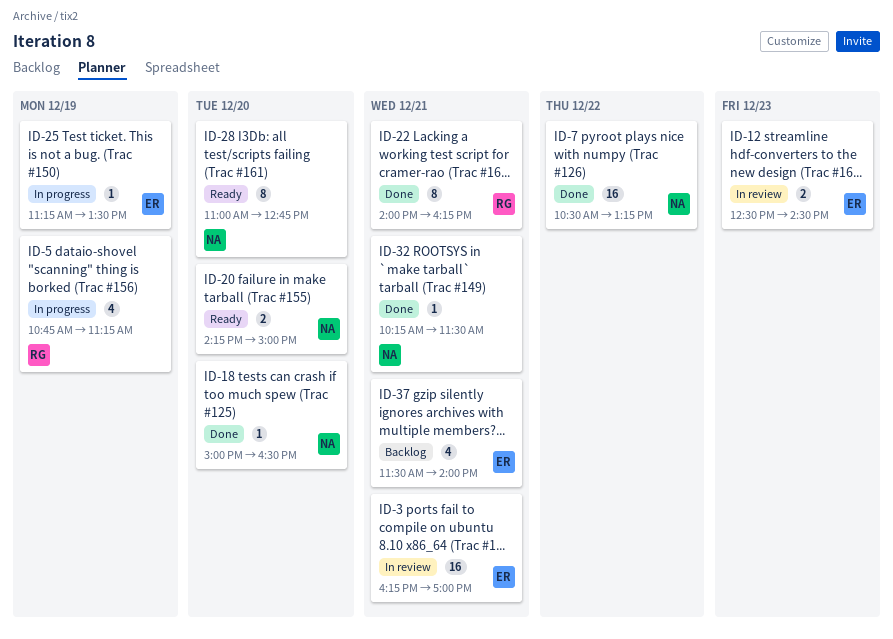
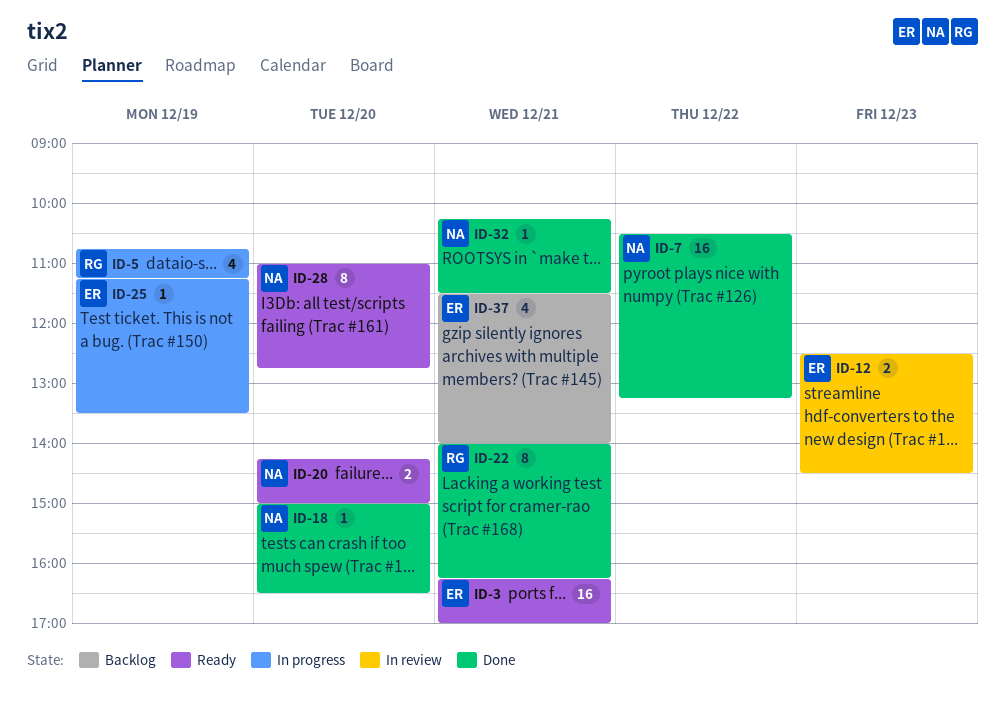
ID-3, status: In review -> Ready

